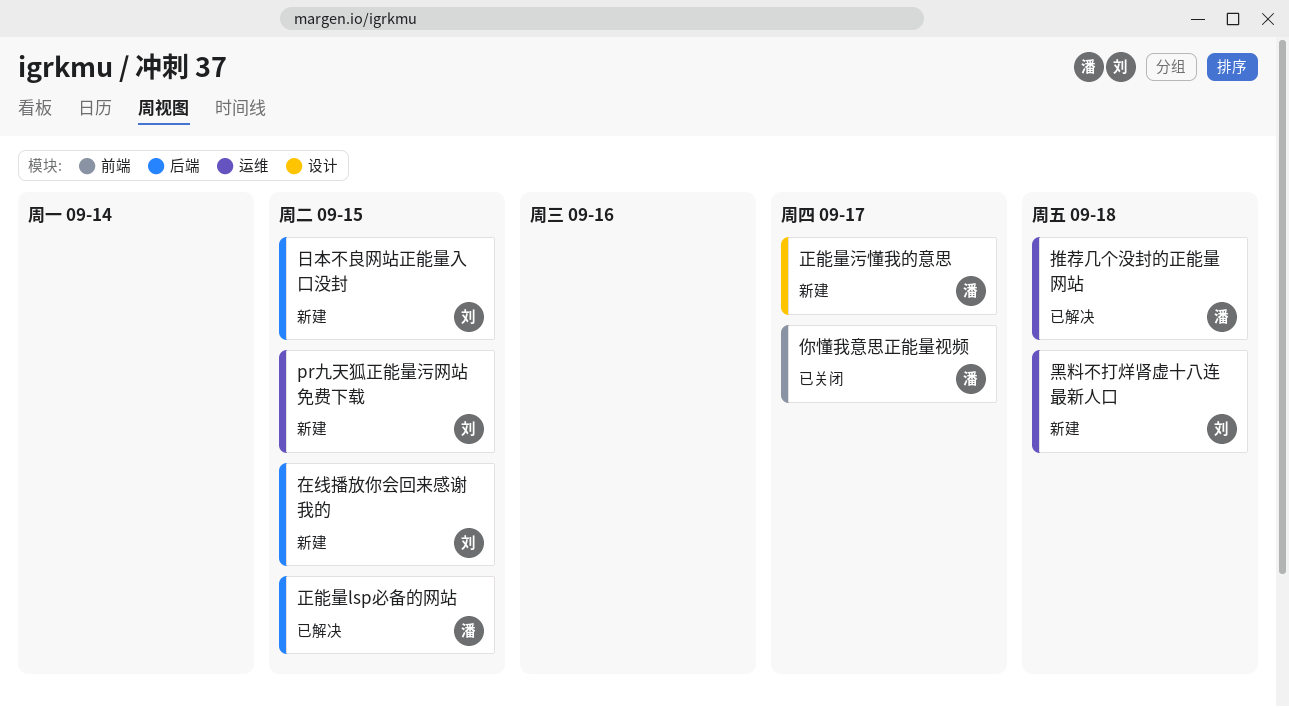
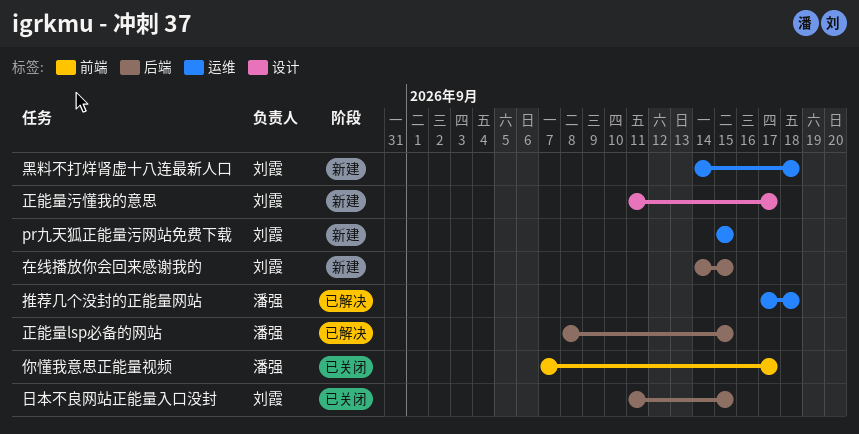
日本不良网站正能量入口没封, status: 新建 -> 已关闭
正能量污懂我的意思, owner: 潘强 -> 刘霞

